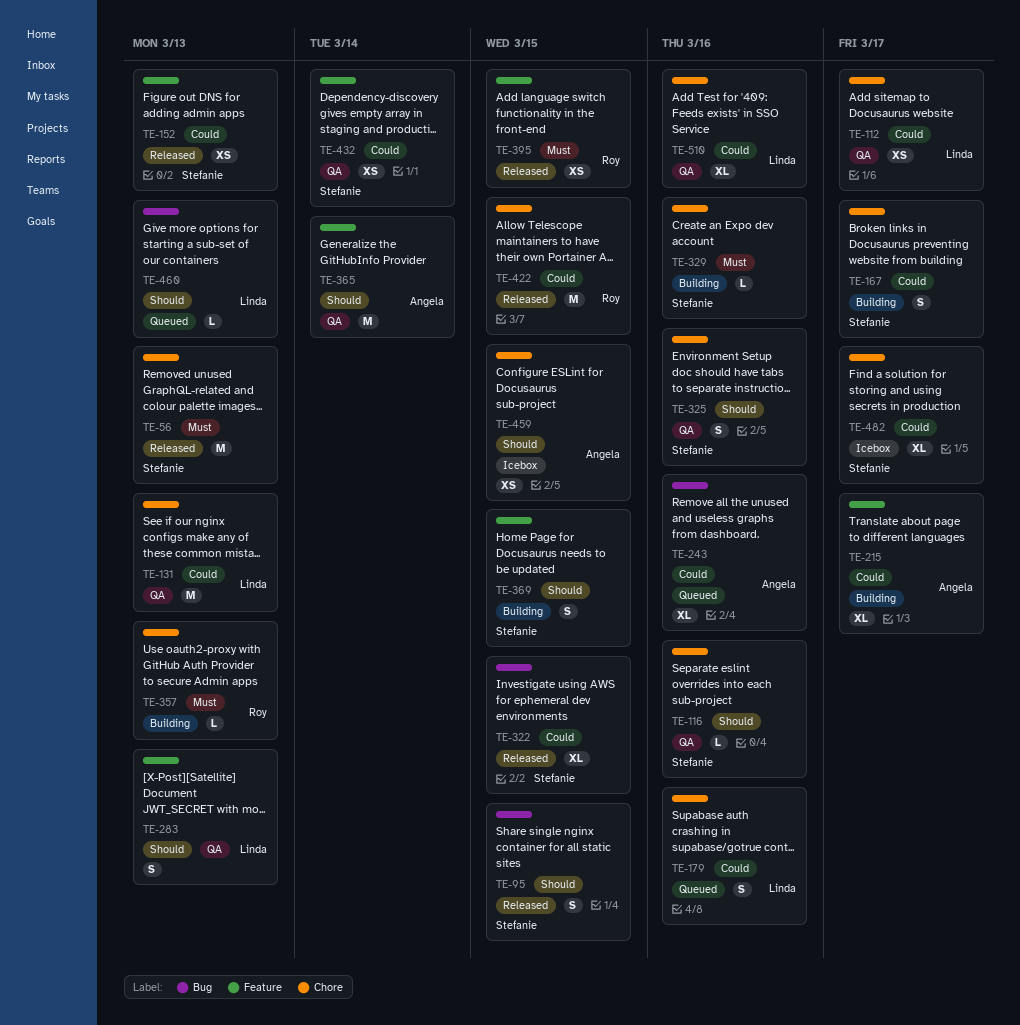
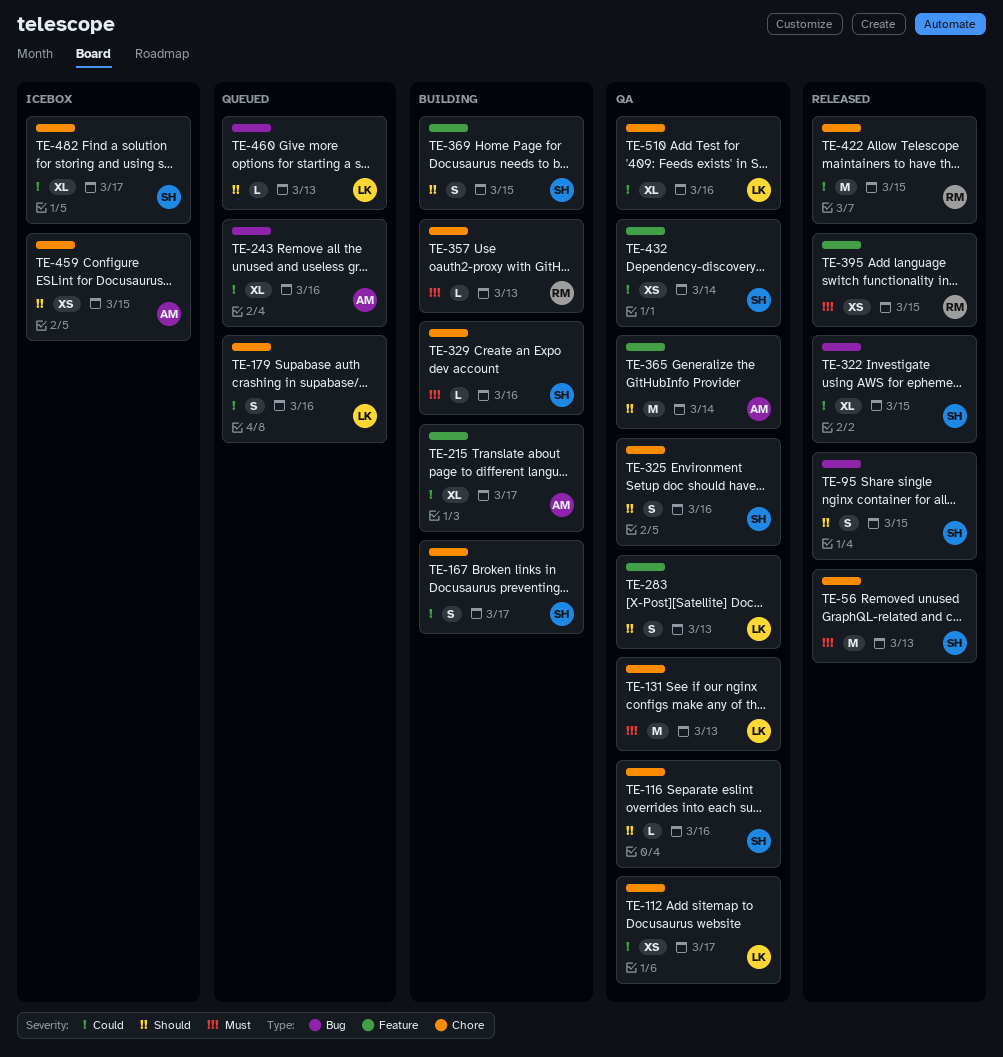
TE-131, priority: Could -> Must
TE-152: present -> none

